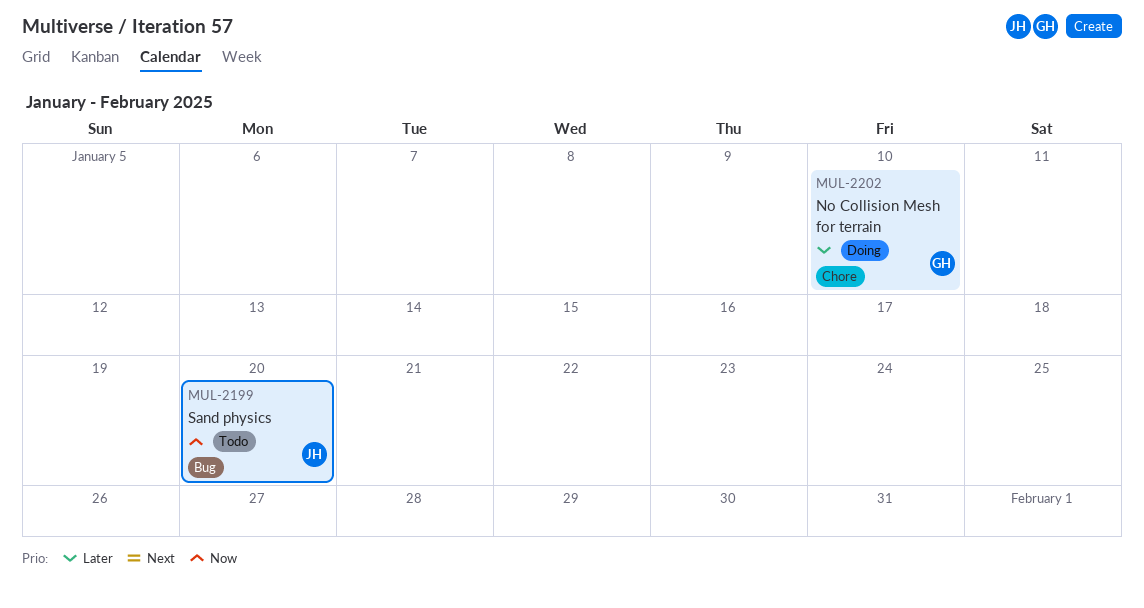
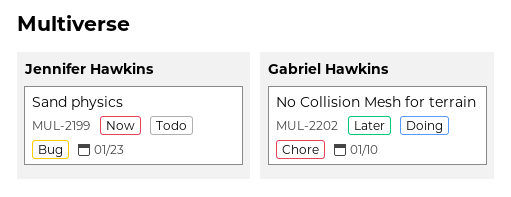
MUL-2199, due: Jan 20 -> Jan 23

